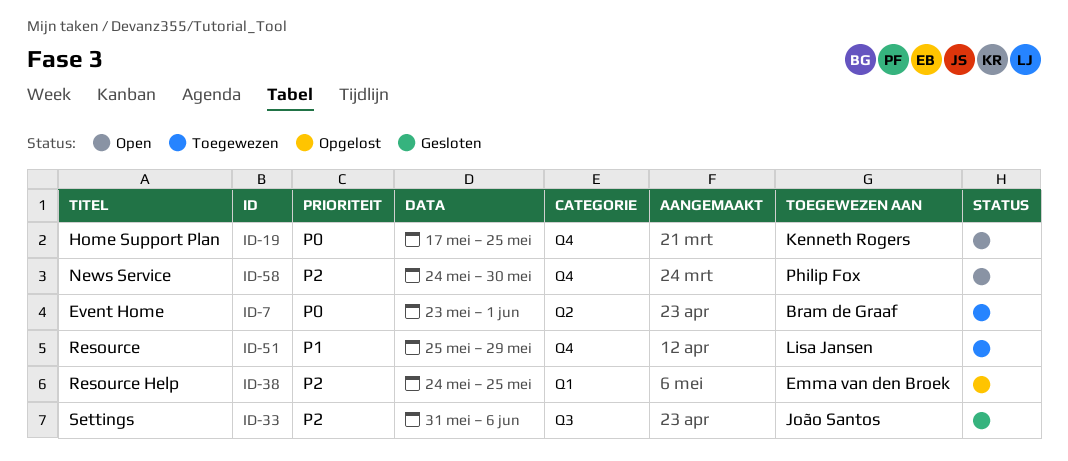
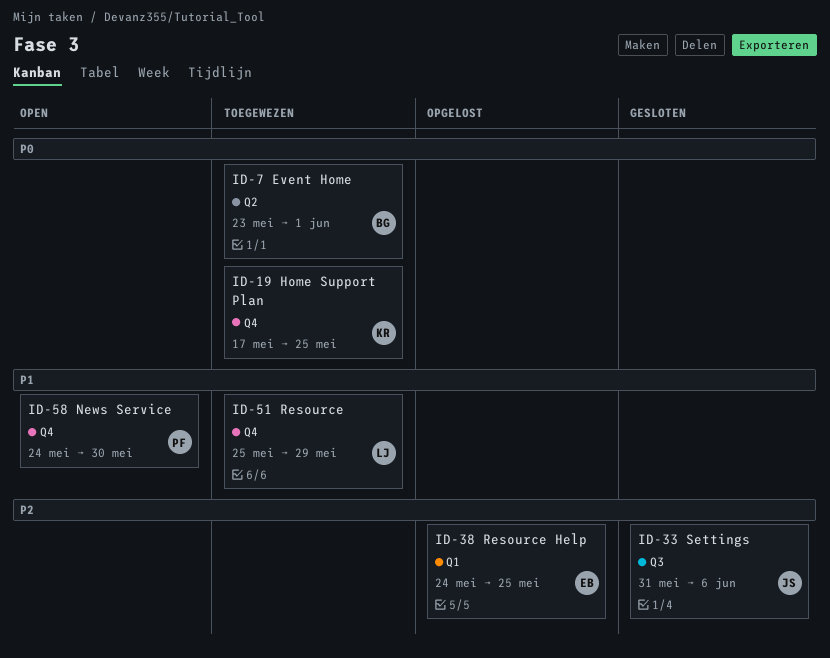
ID-19, status: Open -> Toegewezen
ID-58, priority: P2 -> P1

